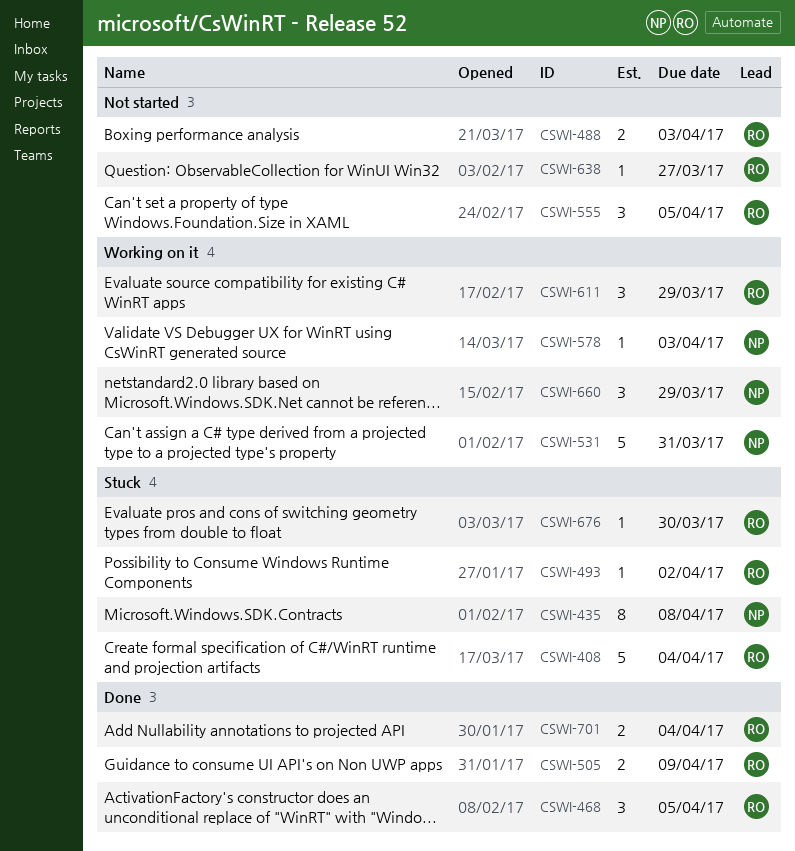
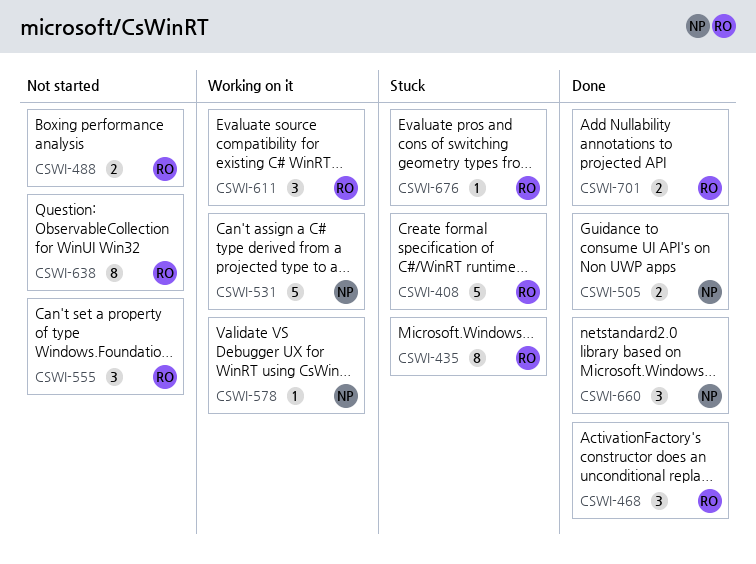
CSWI-435, owner: NP -> RO
CSWI-493: present -> none
CSWI-505, owner: RO -> NP
CSWI-638, estimate: 1 -> 8
CSWI-660, status: Working on it -> Done

